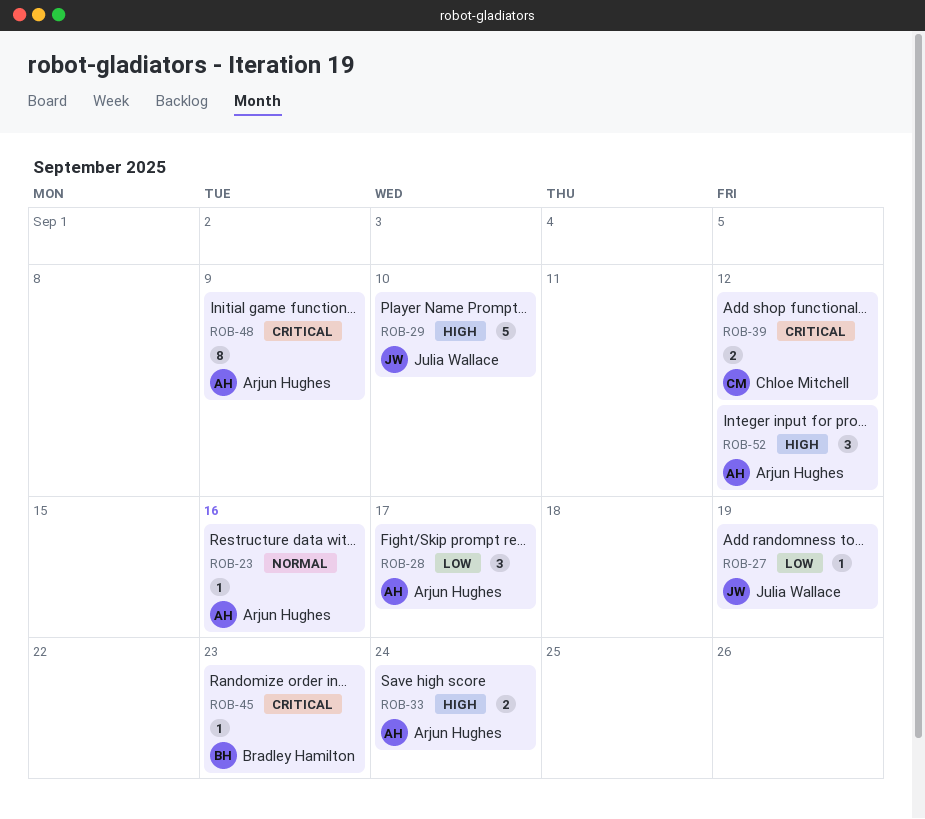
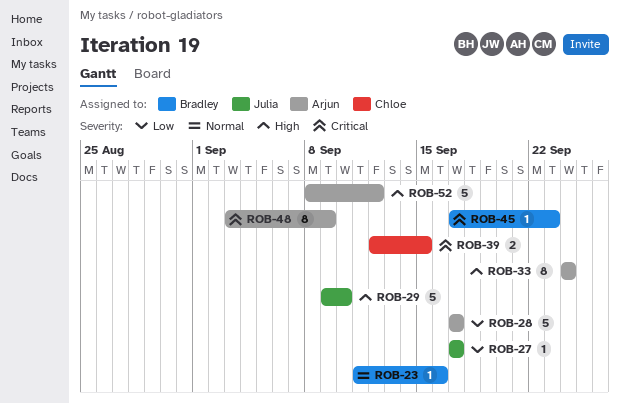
ROB-23, owner: Arjun Hughes -> Bradley Hamilton
ROB-27, due: Sep 19 -> Sep 17
ROB-28, estimate: 3 -> 5
ROB-33, estimate: 2 -> 8
ROB-39, due: Sep 12 -> Sep 15
ROB-52, estimate: 3 -> 5

